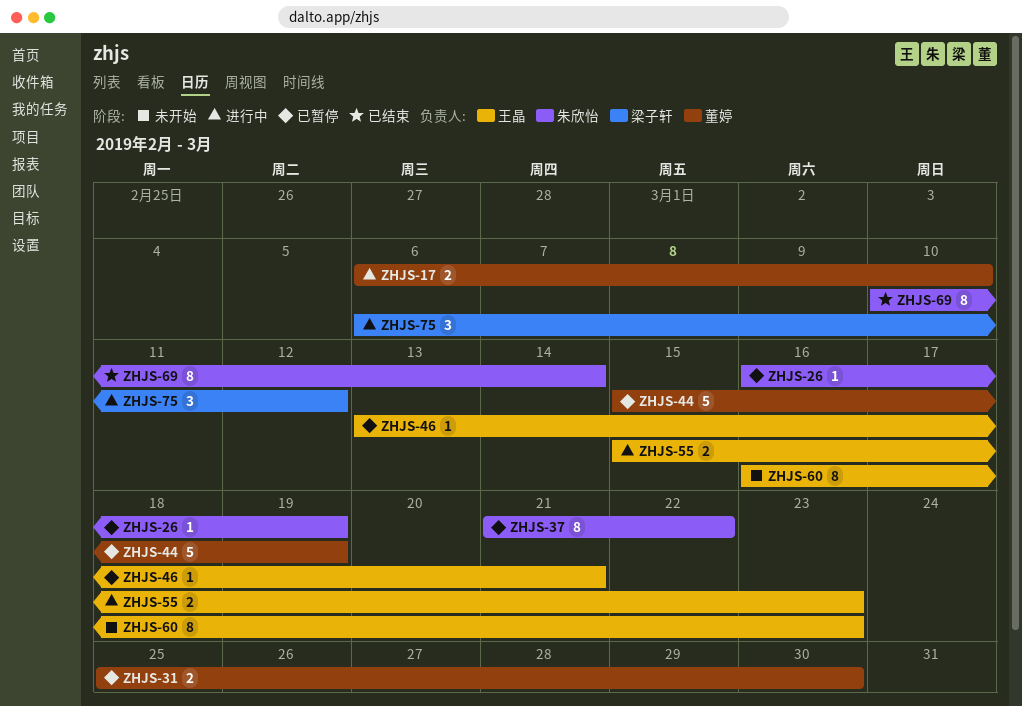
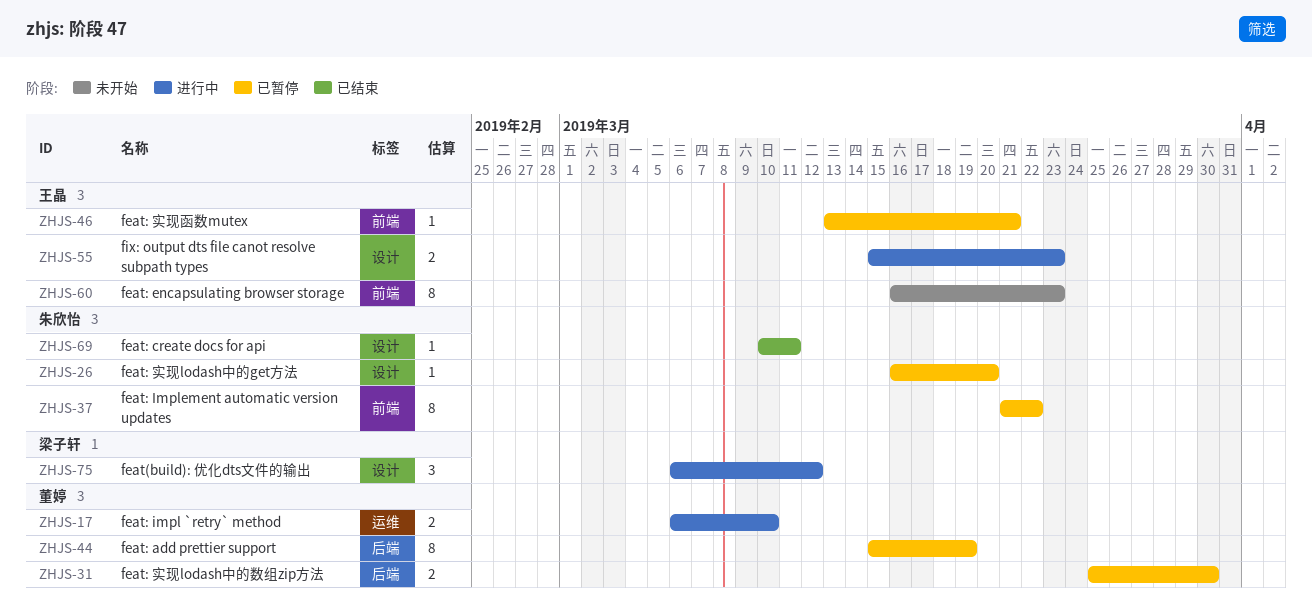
ZHJS-26, due: Mar 19 -> Mar 20
ZHJS-44, estimate: 5 -> 8
ZHJS-69, estimate: 8 -> 1
ZHJS-69, due: Mar 14 -> Mar 11

